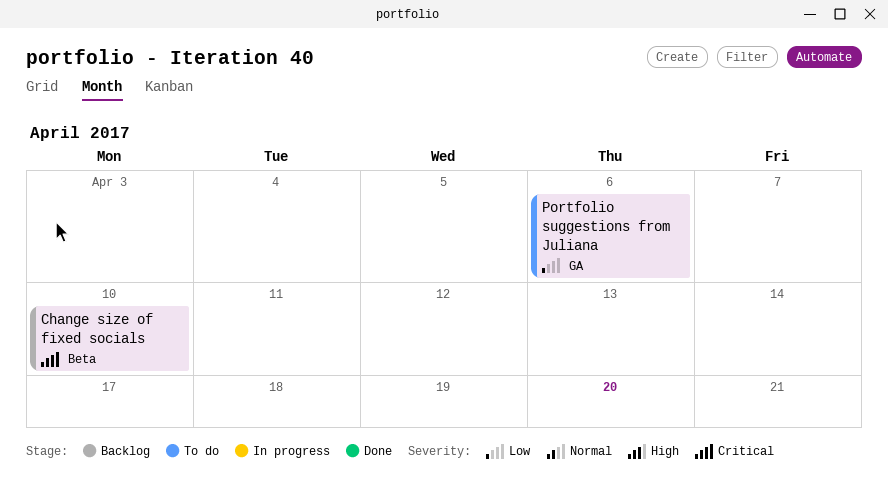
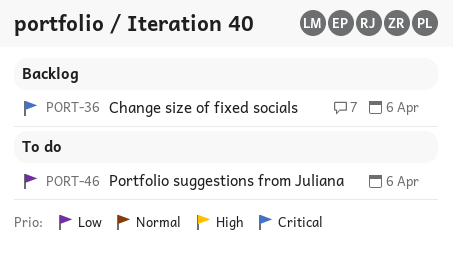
Change size of fixed socials, due: Apr 10 -> Apr 6

